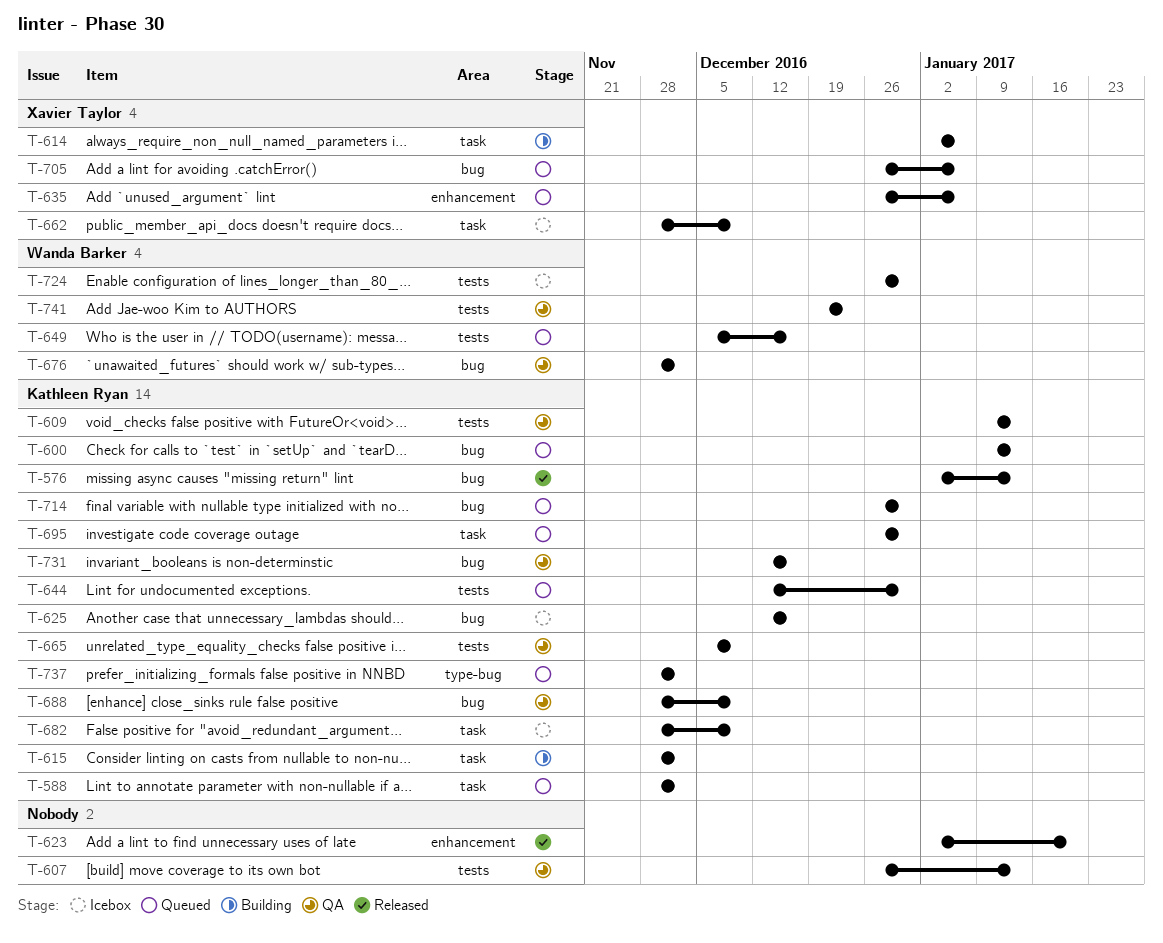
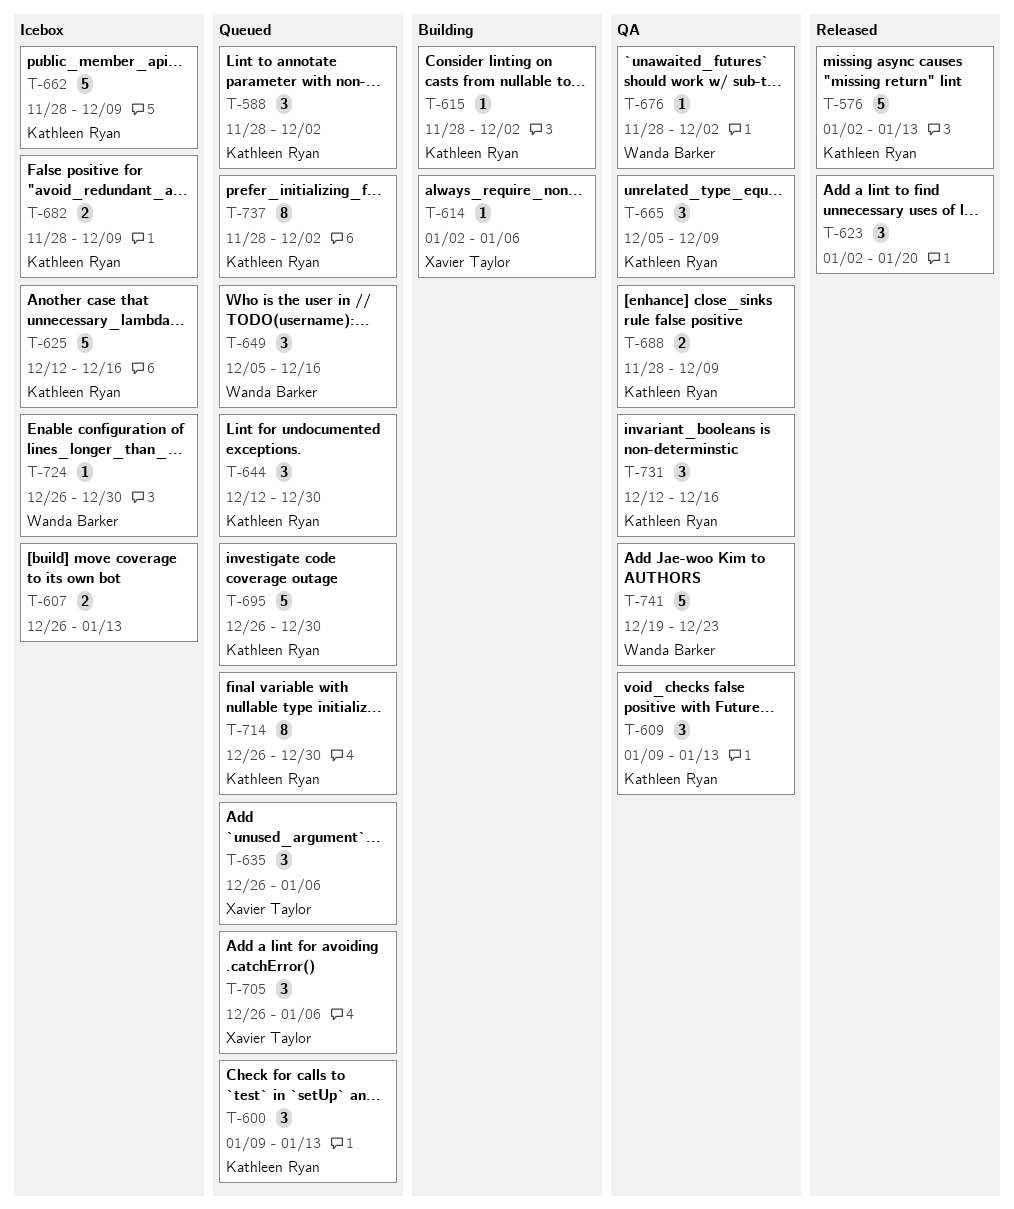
T-607, status: QA -> Icebox
T-662, owner: Xavier Taylor -> Kathleen Ryan

